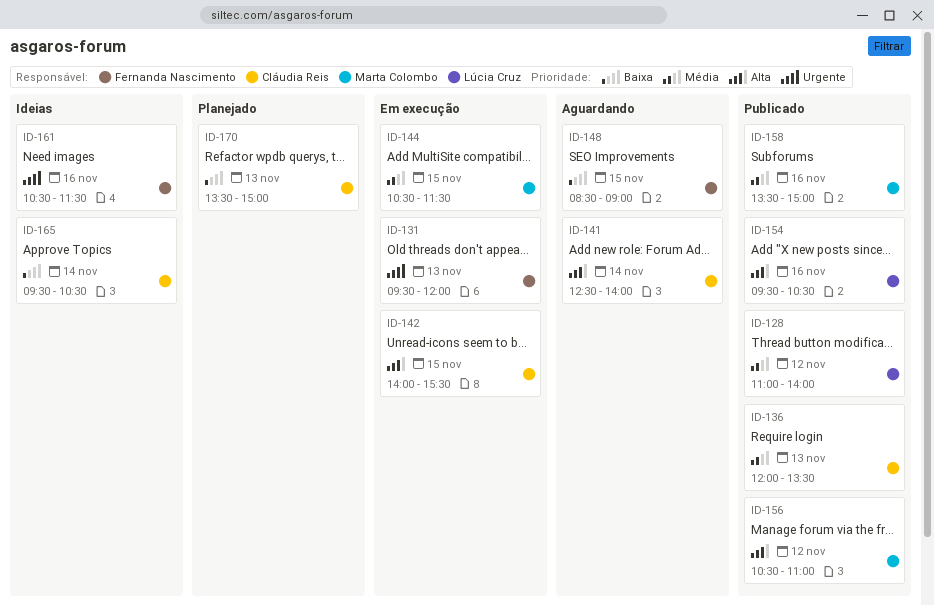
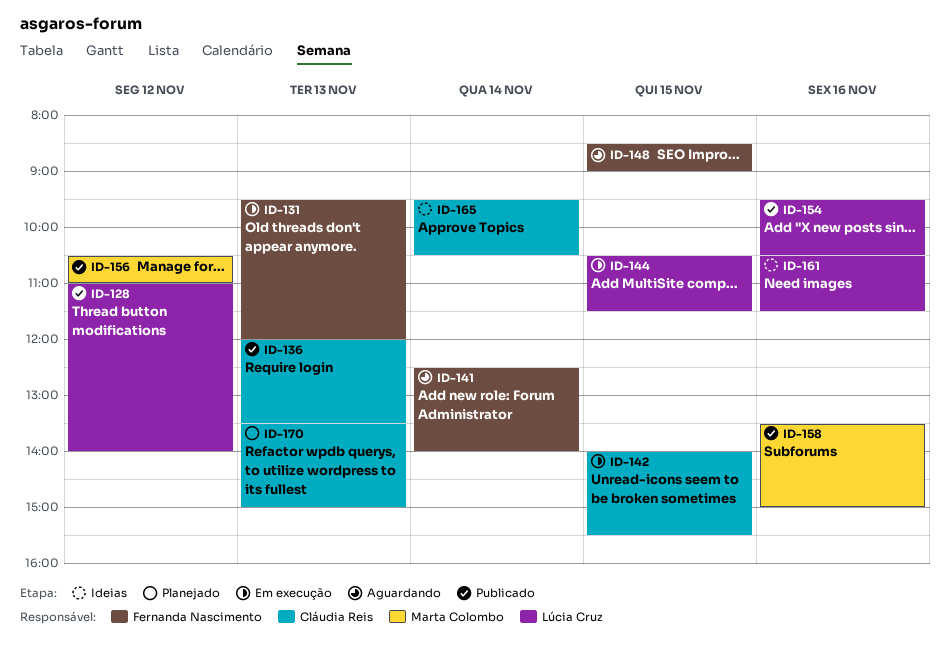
ID-141, owner: Cláudia Reis -> Fernanda Nascimento
ID-144, owner: Marta Colombo -> Lúcia Cruz
ID-161, owner: Fernanda Nascimento -> Lúcia Cruz

